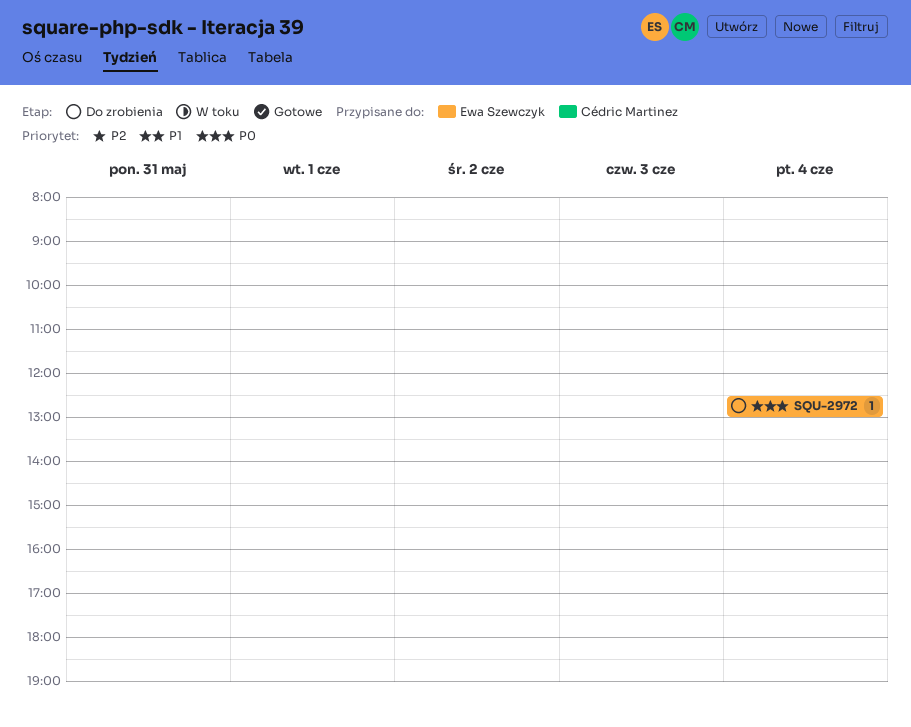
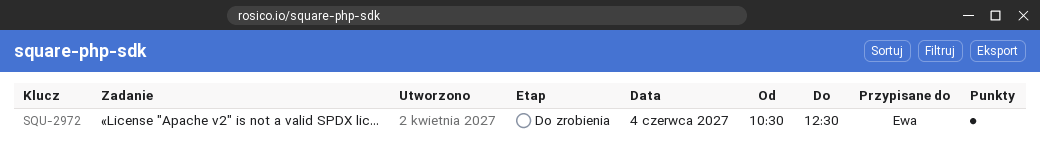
SQU-2972, begins: 12:30 -> 10:30
SQU-2972, ends: 13:00 -> 12:30

